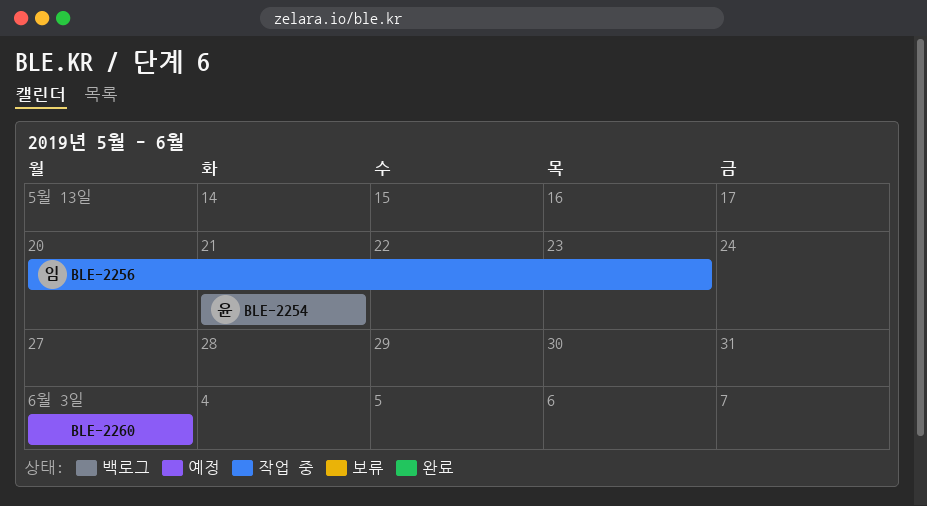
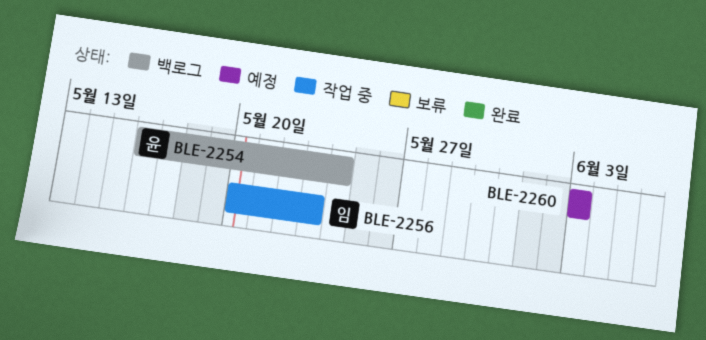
BLE-2254, start: May 21 -> May 16
BLE-2254, due: May 21 -> May 24

